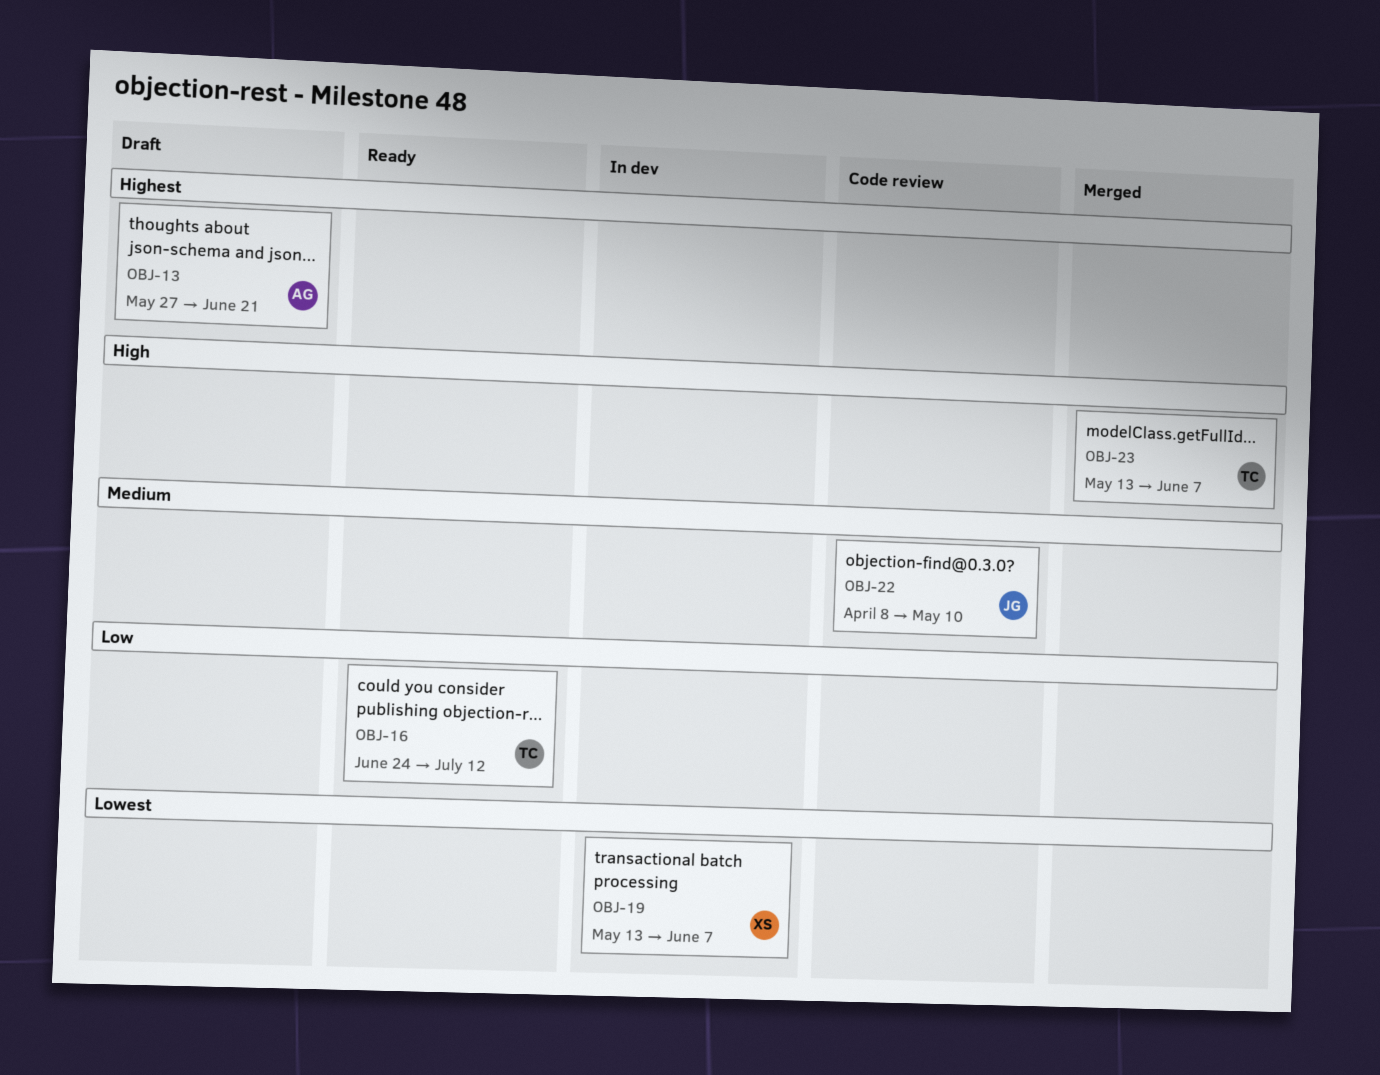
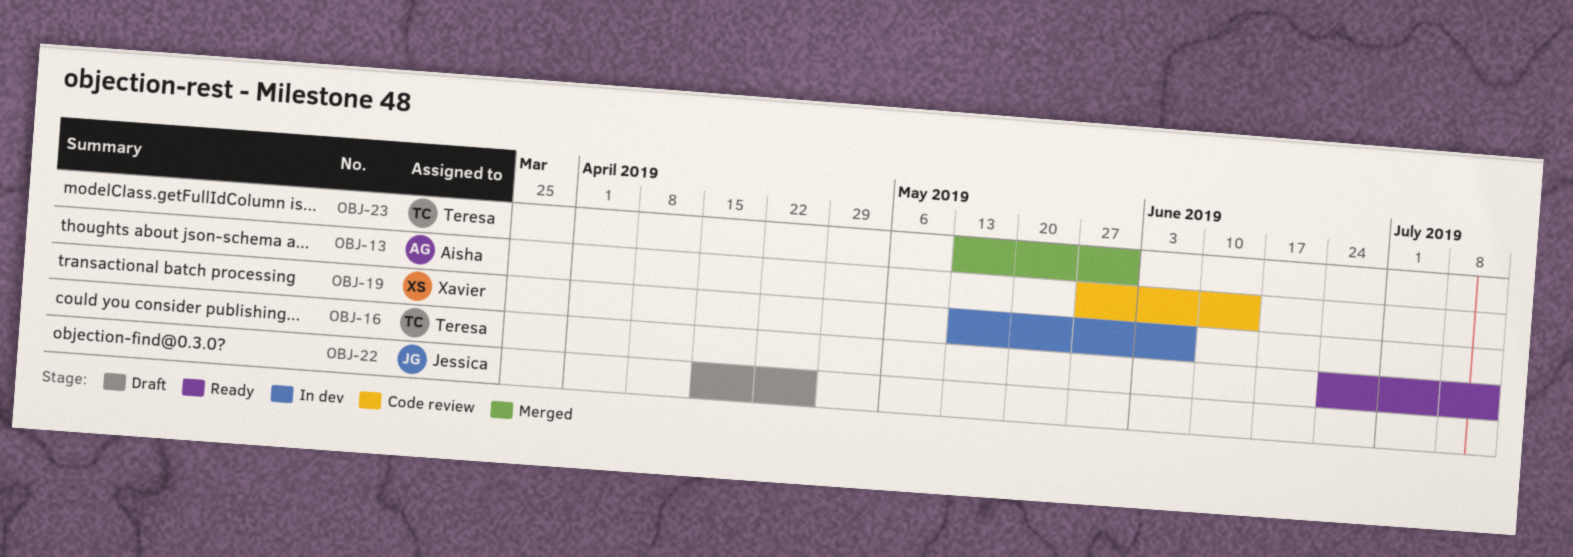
OBJ-13, status: Draft -> Code review
OBJ-13, due: Jun 21 -> Jun 14
OBJ-22, status: Code review -> Draft
OBJ-22, start: Apr 8 -> Apr 15
OBJ-22, due: May 10 -> Apr 26
OBJ-23, due: Jun 7 -> May 31

